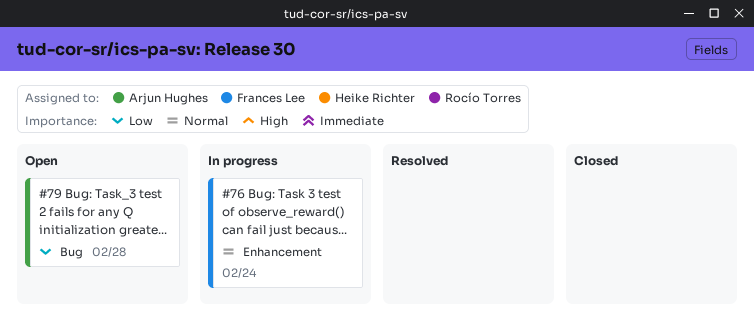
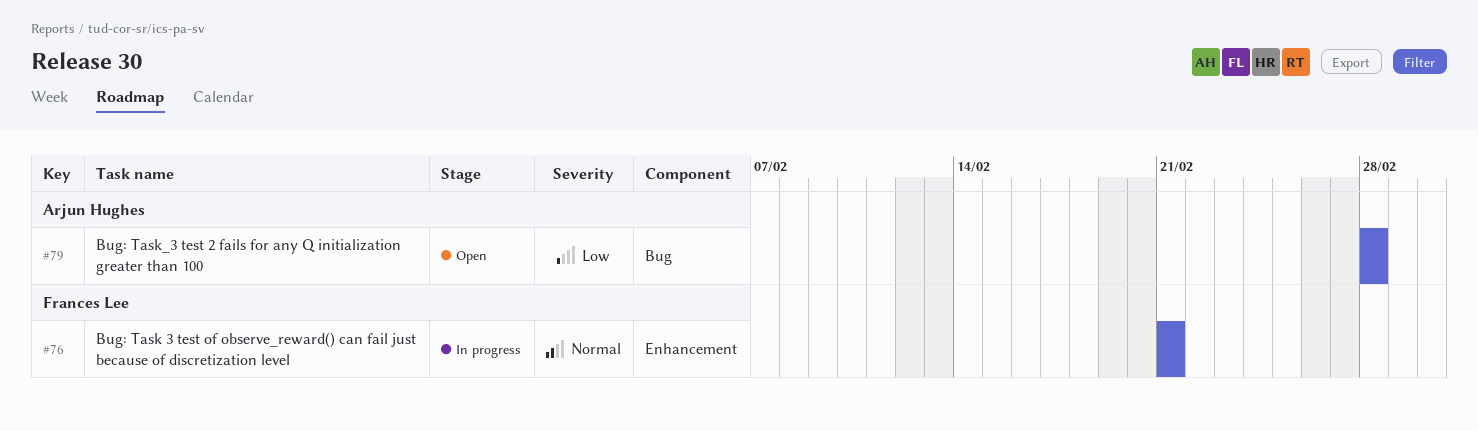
#76, due: Feb 24 -> Feb 21

